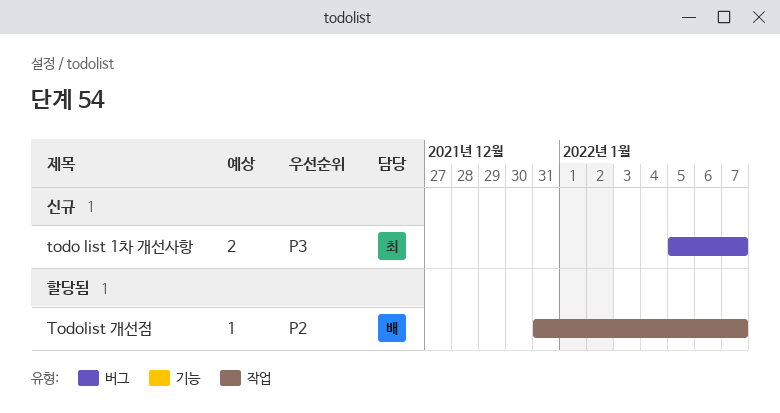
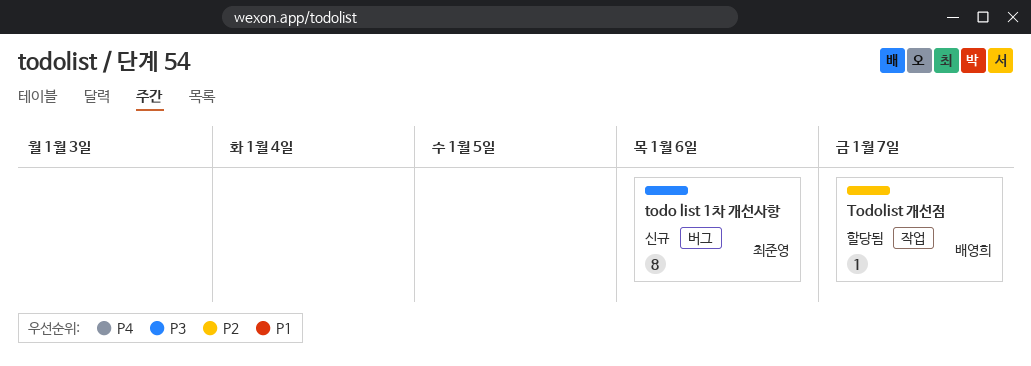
todo list 1차 개선사항, estimate: 2 -> 8
todo list 1차 개선사항, due: Jan 7 -> Jan 6

